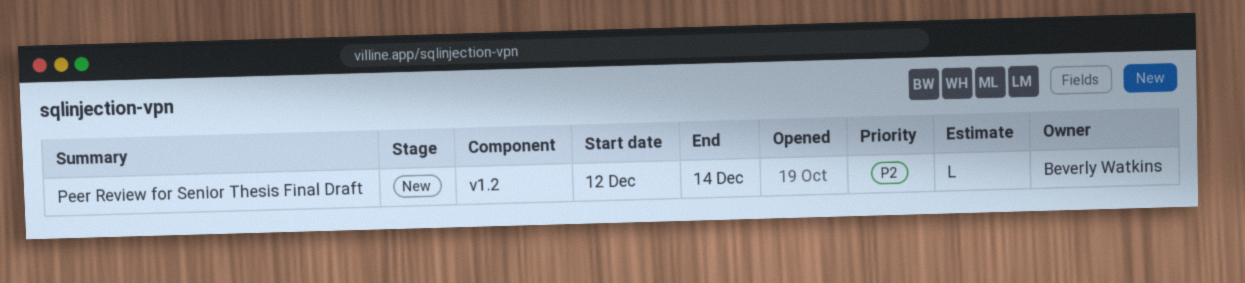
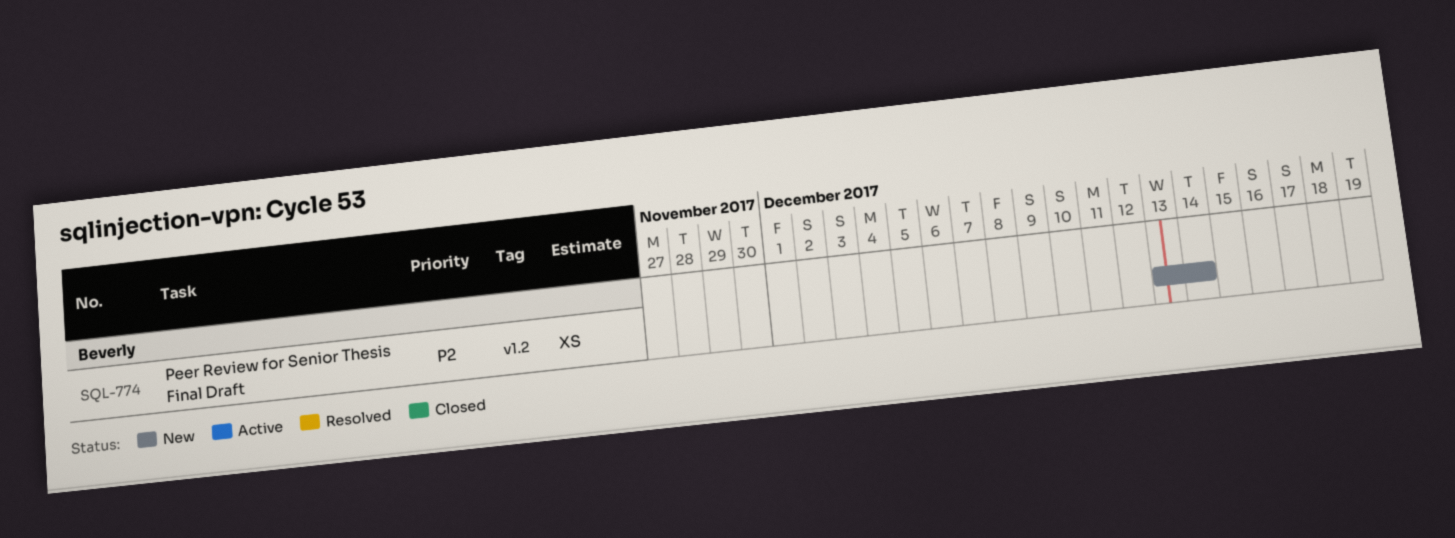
Peer Review for Senior Thesis Final Draft, estimate: L -> XS
Peer Review for Senior Thesis Final Draft, start: Dec 12 -> Dec 13

